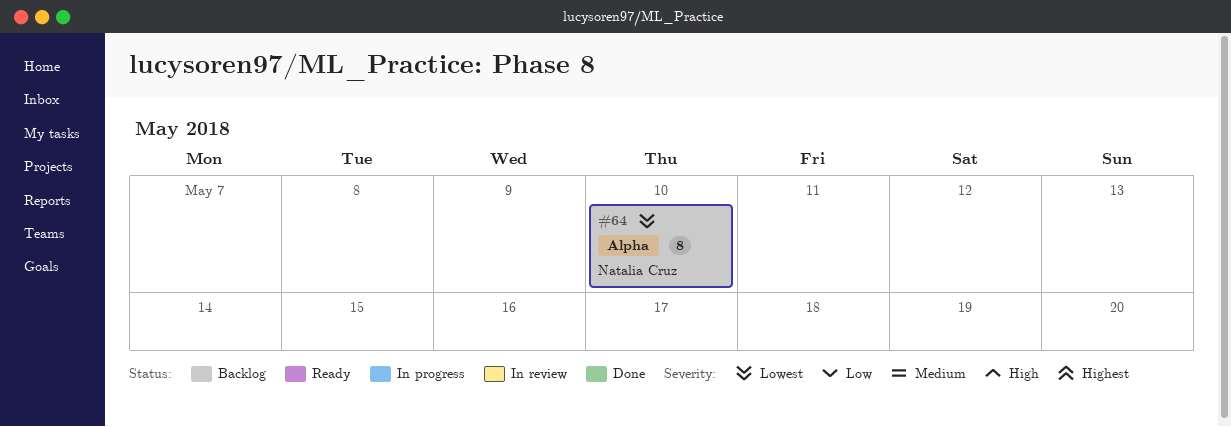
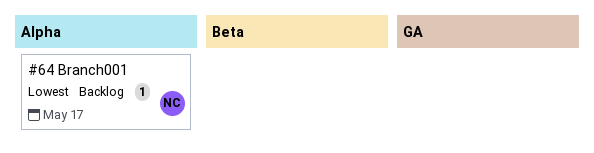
#64, estimate: 8 -> 1
#64, due: May 10 -> May 17

